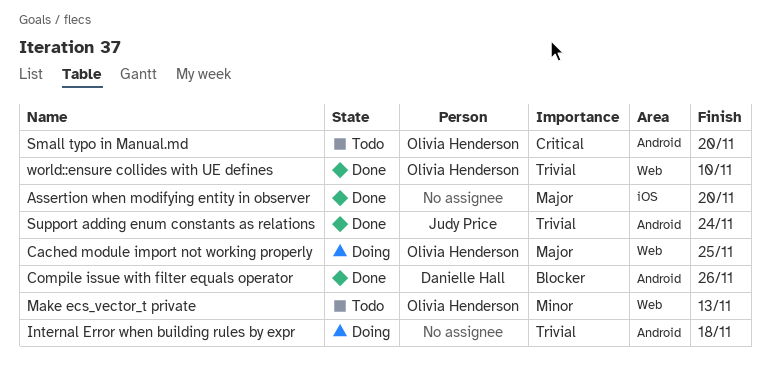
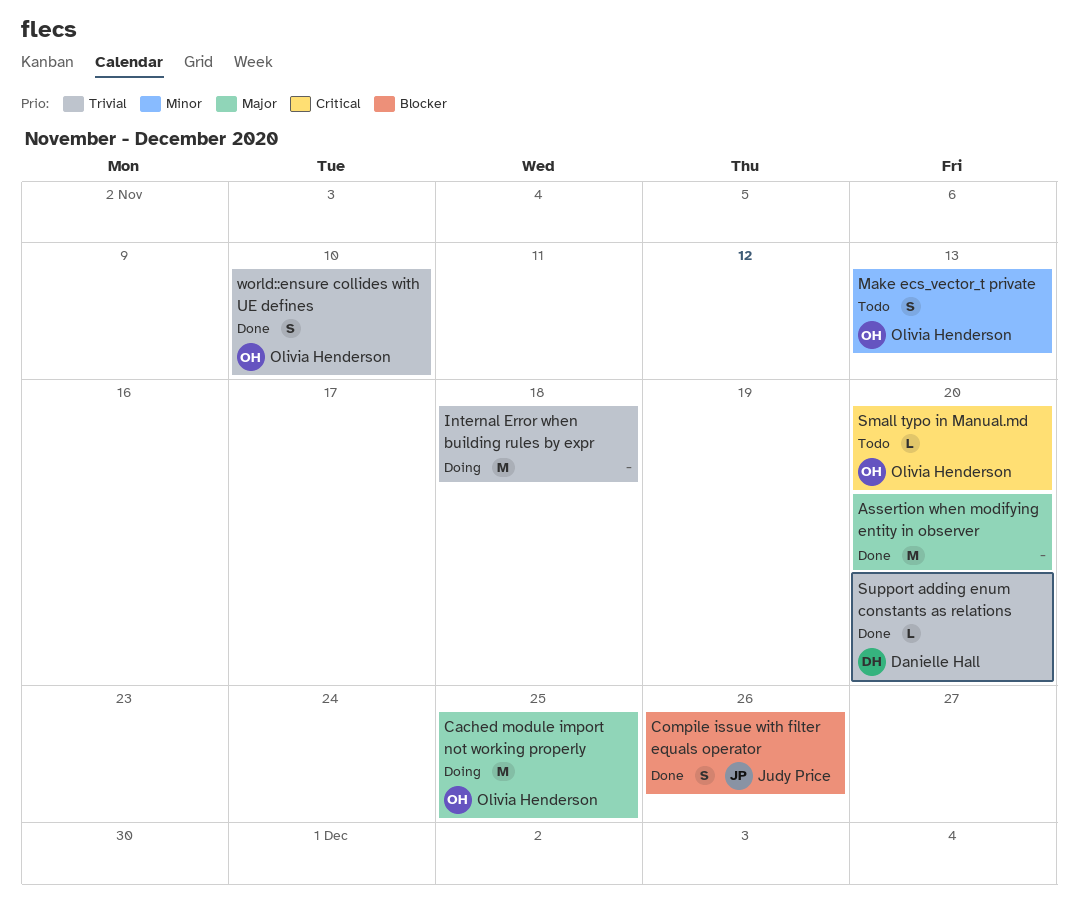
Compile issue with filter equals operator, owner: Danielle Hall -> Judy Price
Support adding enum constants as relations, owner: Judy Price -> Danielle Hall
Support adding enum constants as relations, due: Nov 24 -> Nov 20

